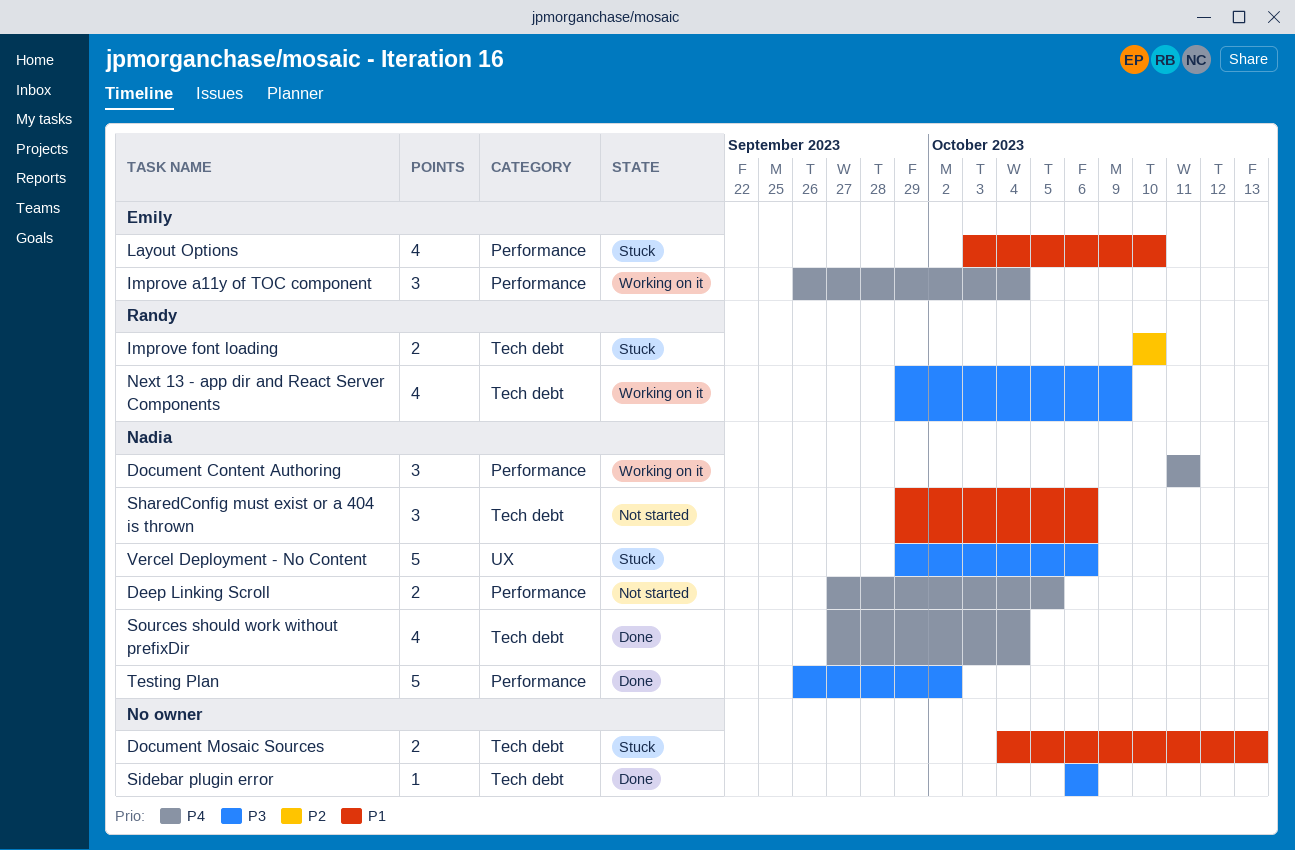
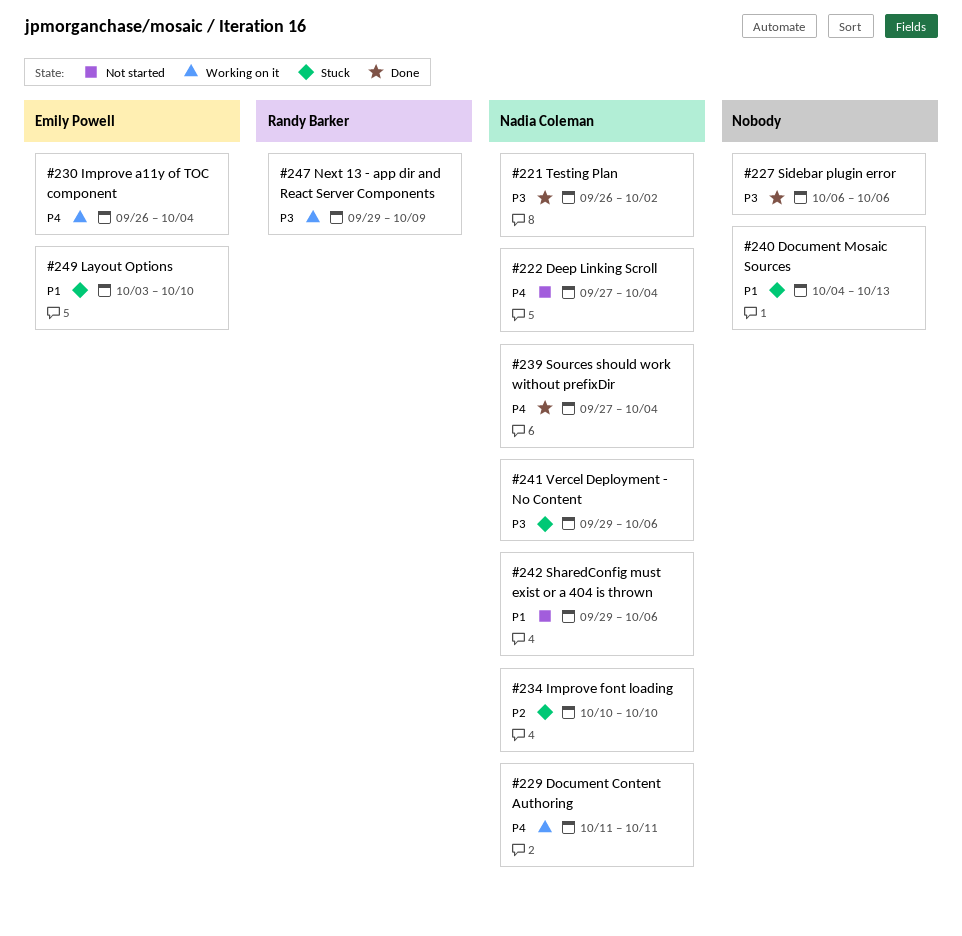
Deep Linking Scroll, due: Oct 5 -> Oct 4
Improve font loading, owner: Randy Barker -> Nadia Coleman

